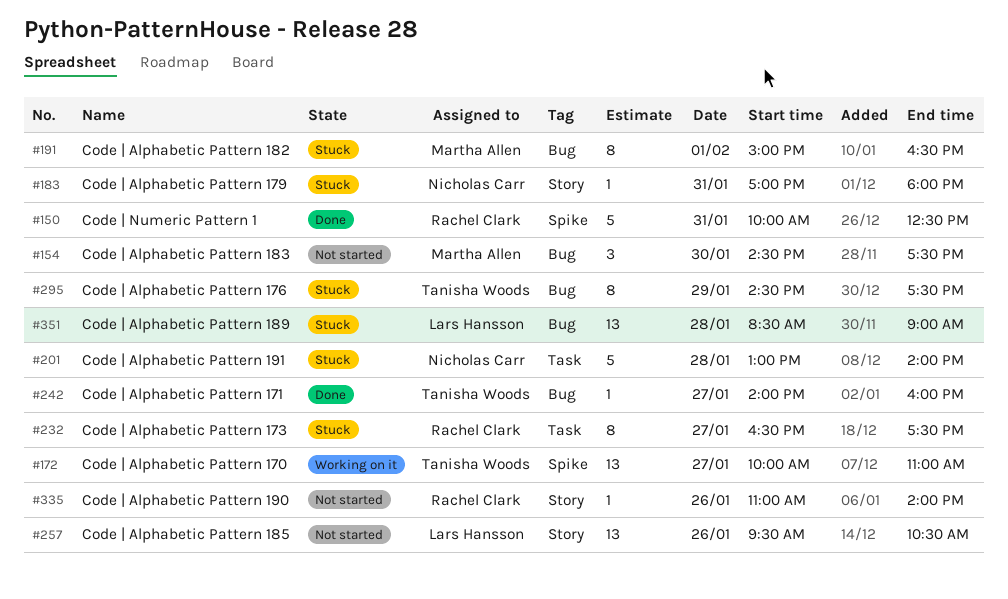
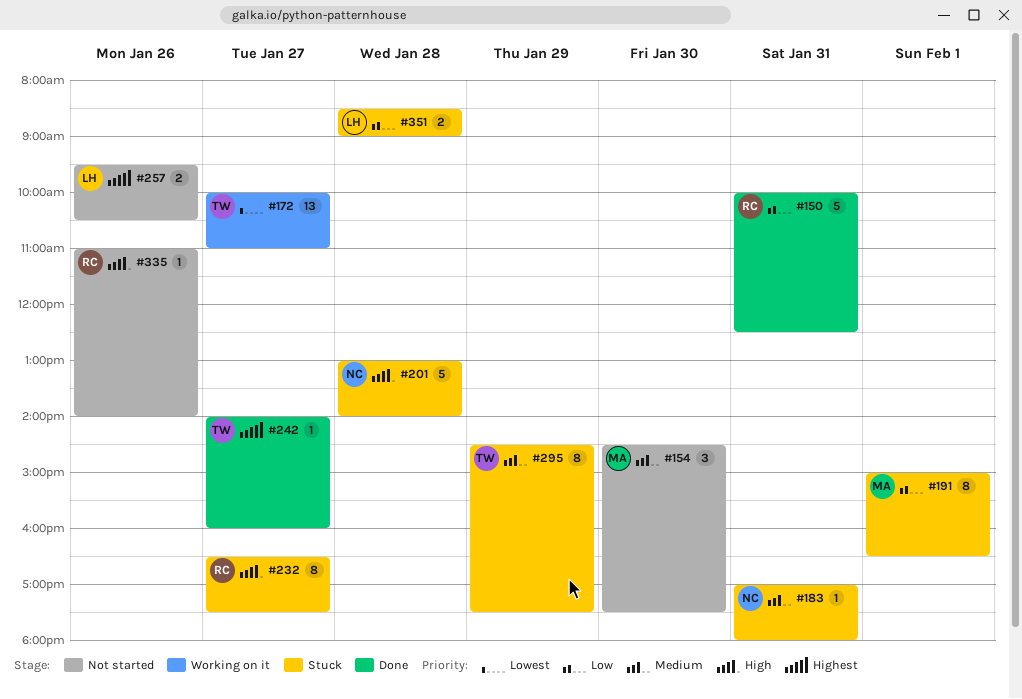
#257, estimate: 13 -> 2
#351, estimate: 13 -> 2

